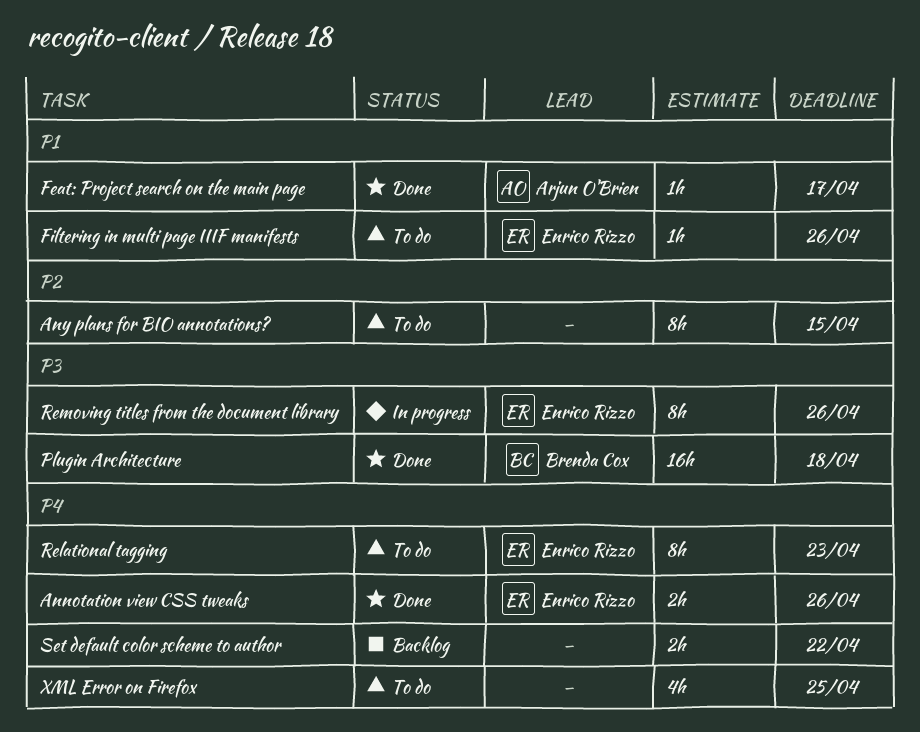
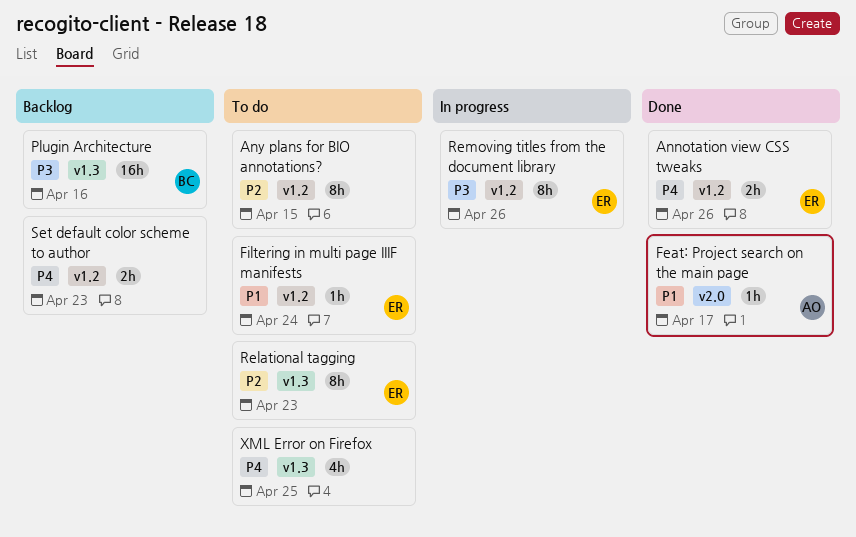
Filtering in multi page IIIF manifests, due: Apr 26 -> Apr 24
Plugin Architecture, status: Done -> Backlog
Plugin Architecture, due: Apr 18 -> Apr 16
Relational tagging, priority: P4 -> P2
Set default color scheme to author, due: Apr 22 -> Apr 23

